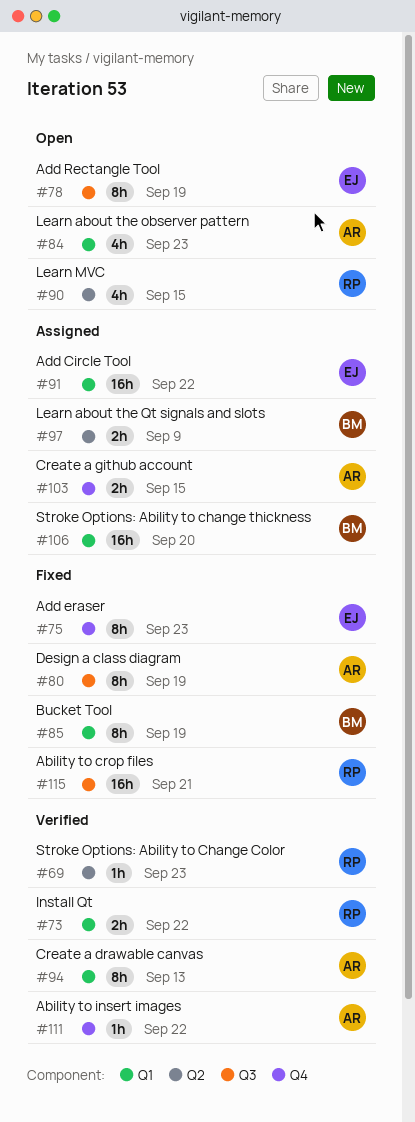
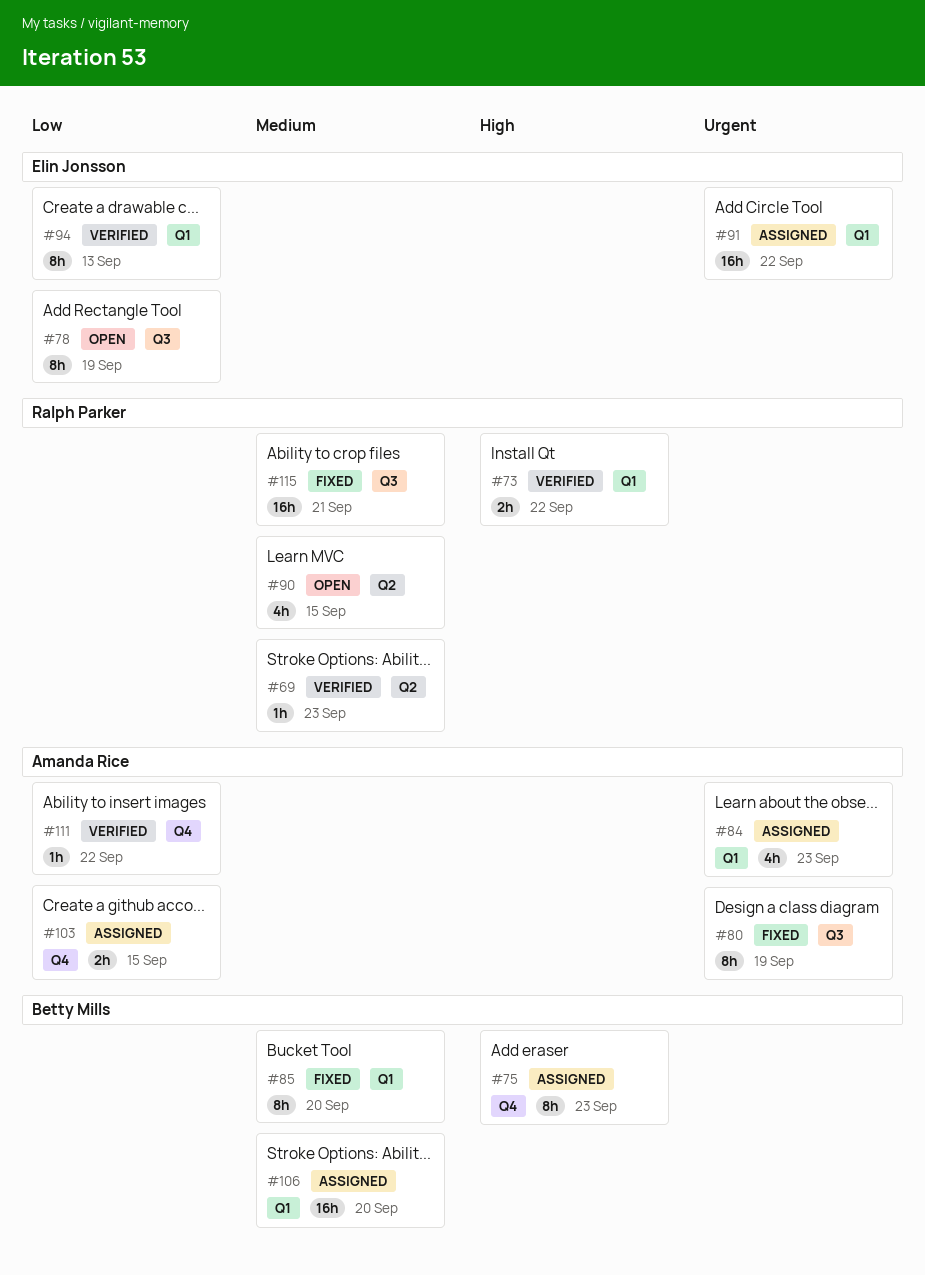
#75, status: Fixed -> Assigned
#75, owner: Elin Jonsson -> Betty Mills
#84, status: Open -> Assigned
#85, due: Sep 19 -> Sep 20
#94, owner: Amanda Rice -> Elin Jonsson
#97: present -> none

